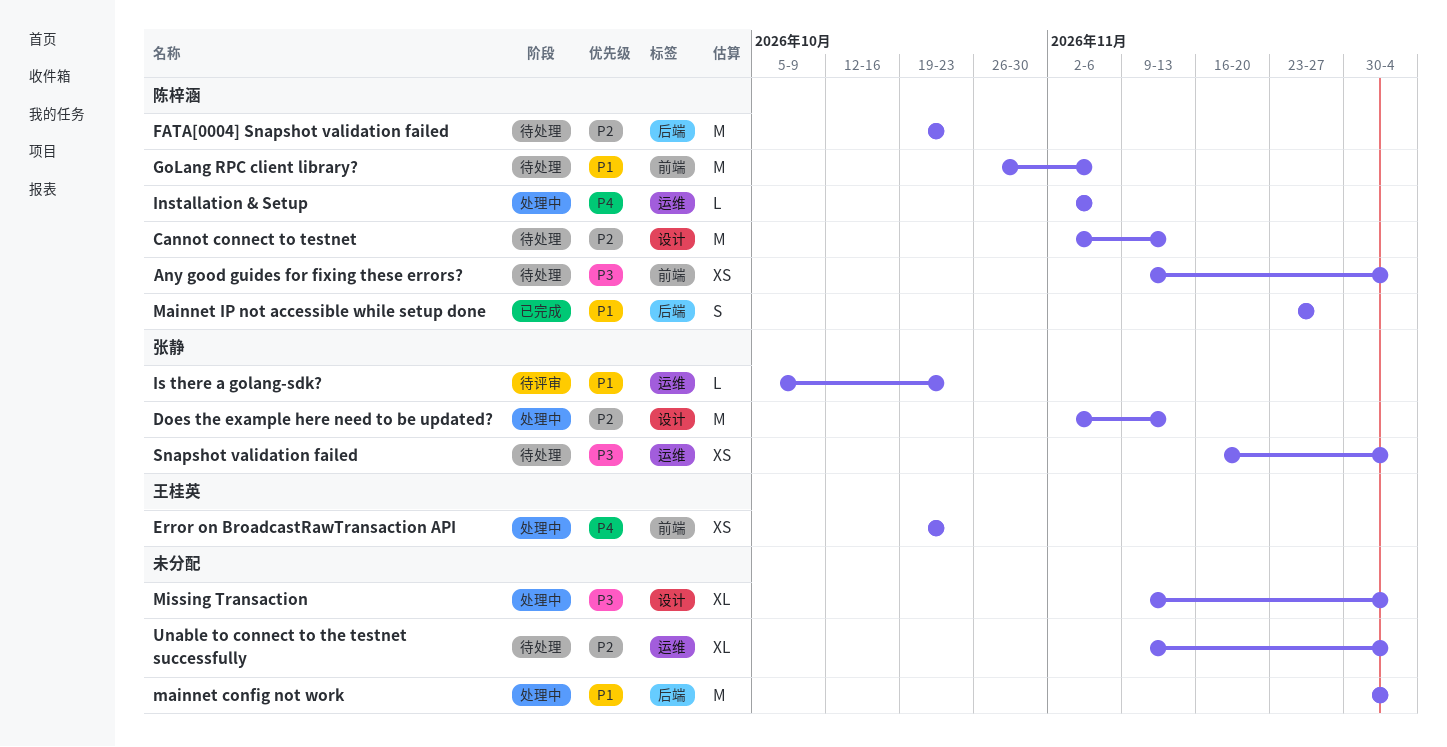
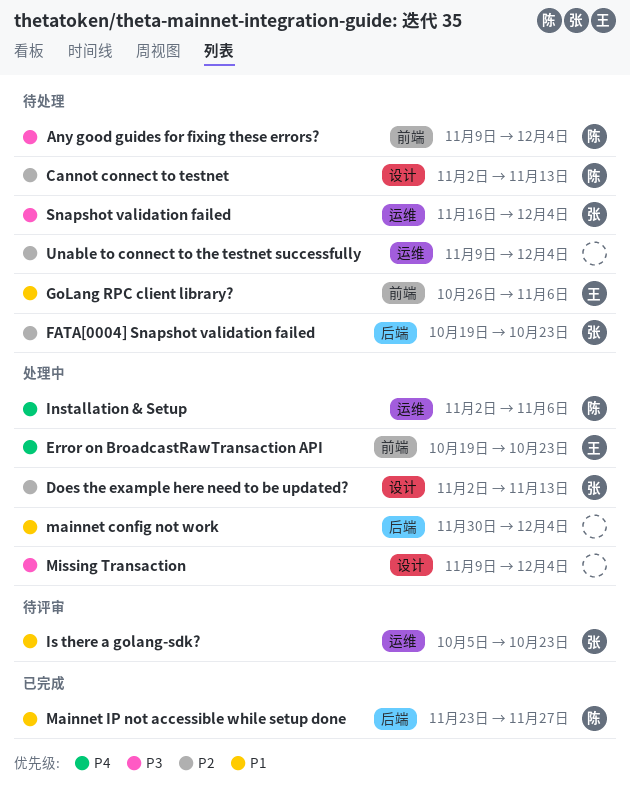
FATA[0004] Snapshot validation failed, owner: 陈梓涵 -> 张静
GoLang RPC client library?, owner: 陈梓涵 -> 王桂英

